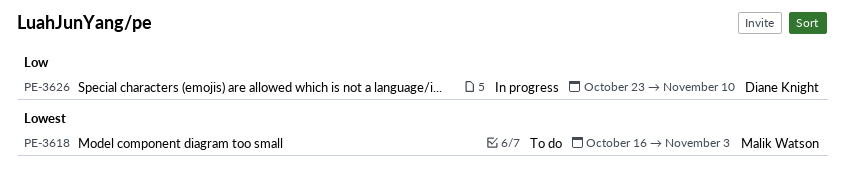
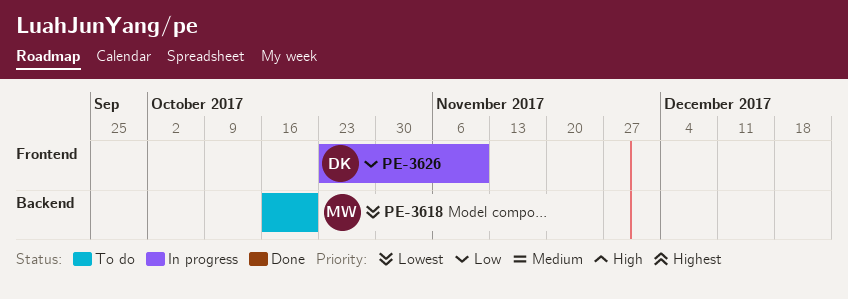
PE-3618, due: Nov 3 -> Oct 20

